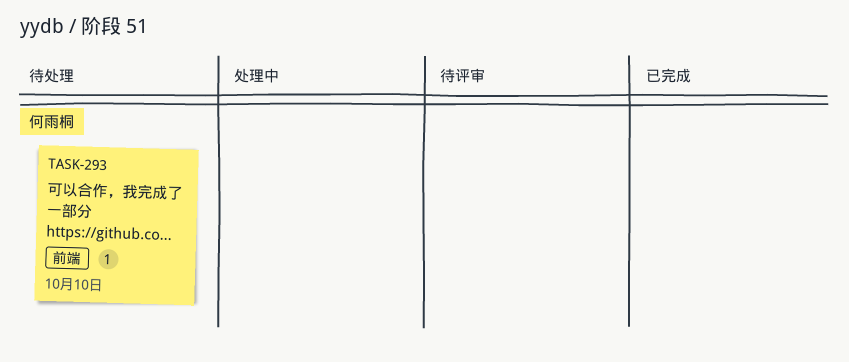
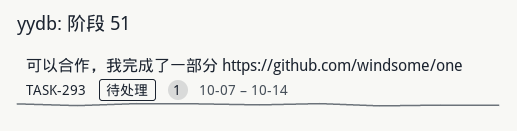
TASK-293, due: Oct 10 -> Oct 14

